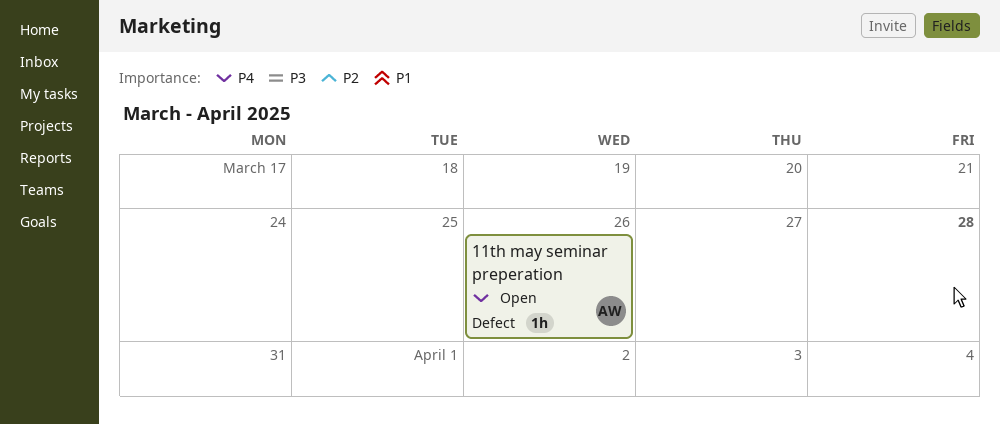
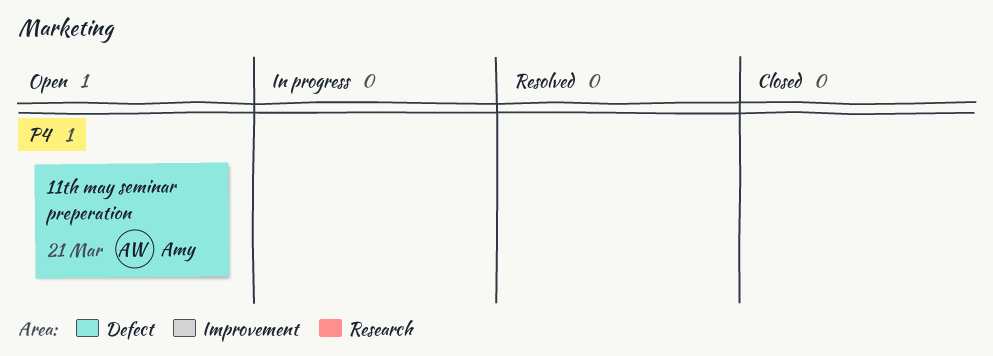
11th may seminar preperation, due: Mar 26 -> Mar 21

